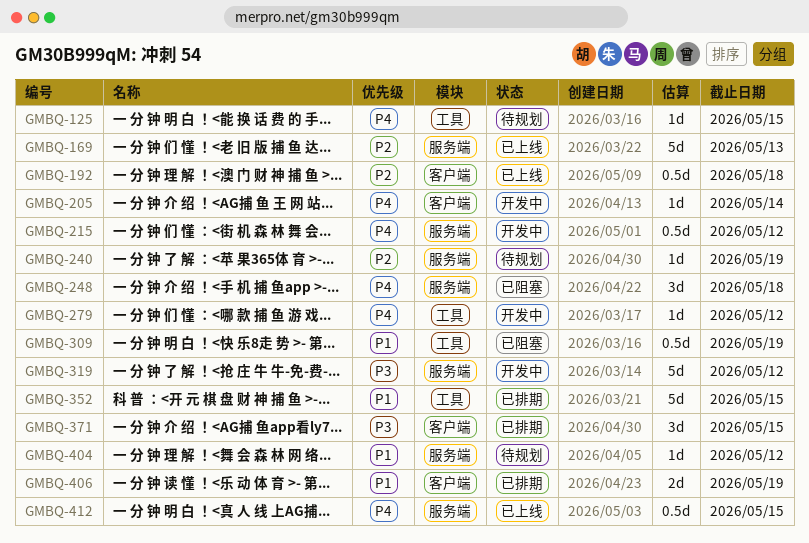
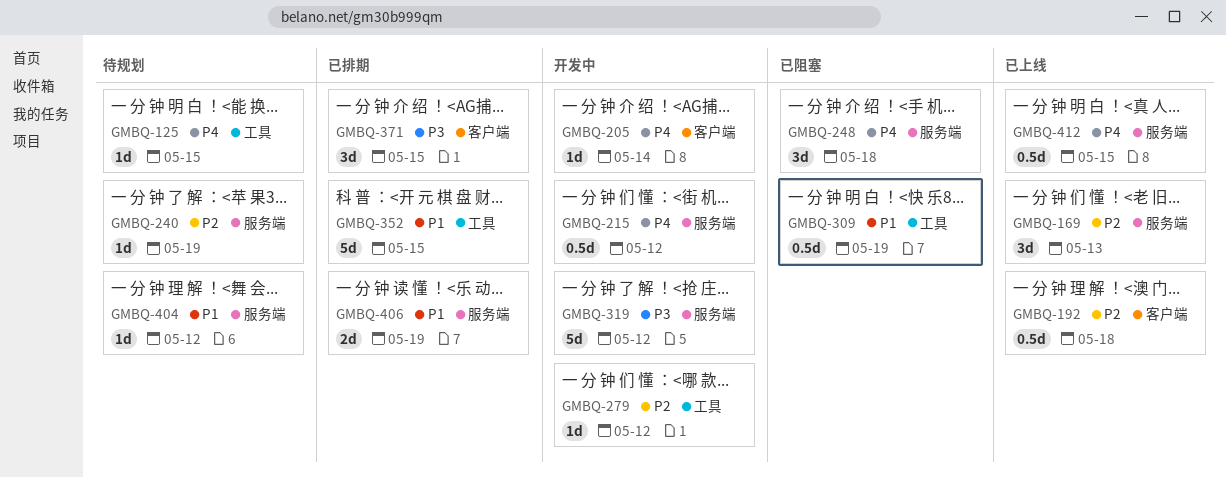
GMBQ-169, estimate: 5d -> 3d
GMBQ-279, priority: P4 -> P2
GMBQ-406, label: 客户端 -> 服务端

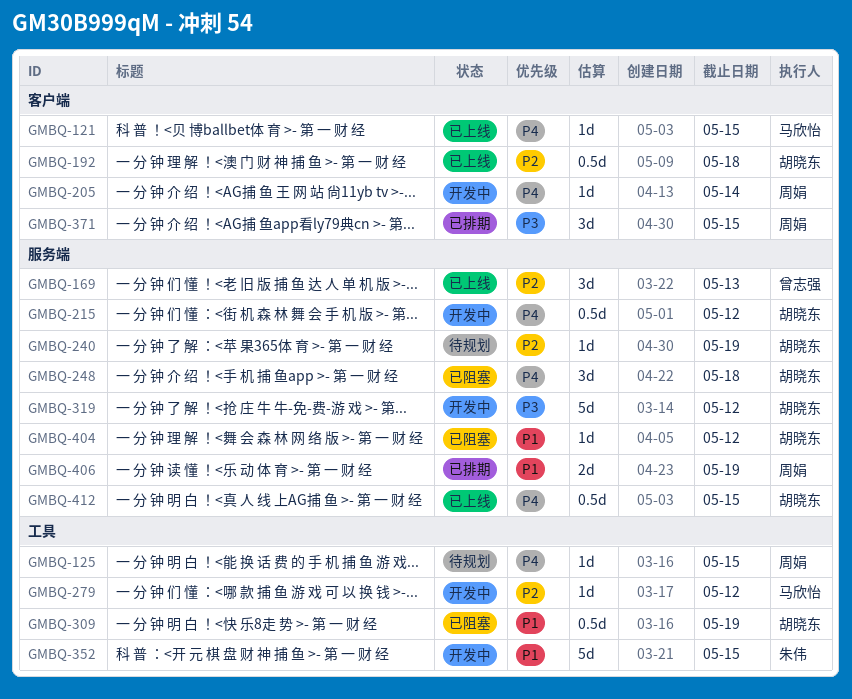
GMBQ-121: none -> present
GMBQ-352, status: 已排期 -> 开发中
GMBQ-404, status: 待规划 -> 已阻塞

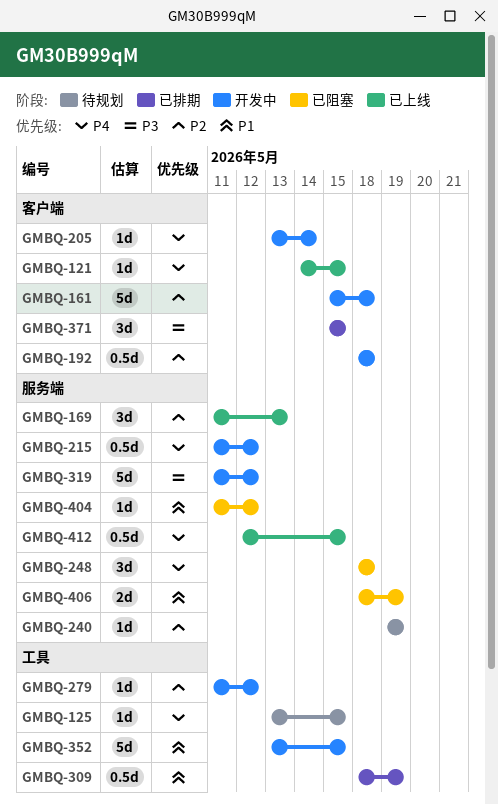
GMBQ-161: none -> present
GMBQ-192, status: 已上线 -> 开发中
GMBQ-309, status: 已阻塞 -> 已排期
GMBQ-406, status: 已排期 -> 已阻塞

